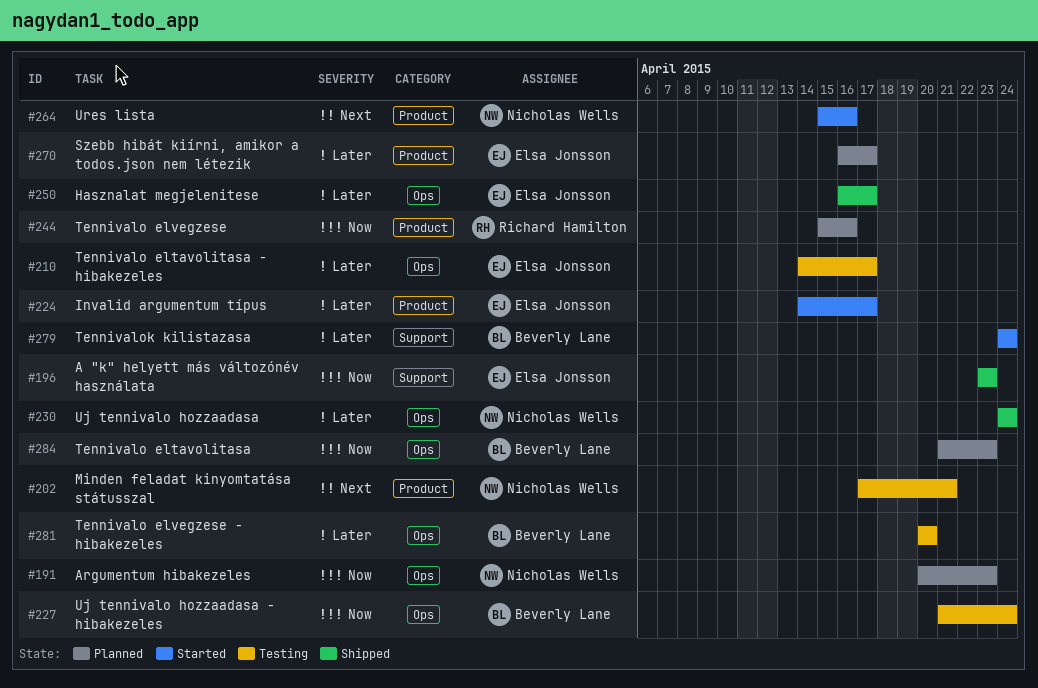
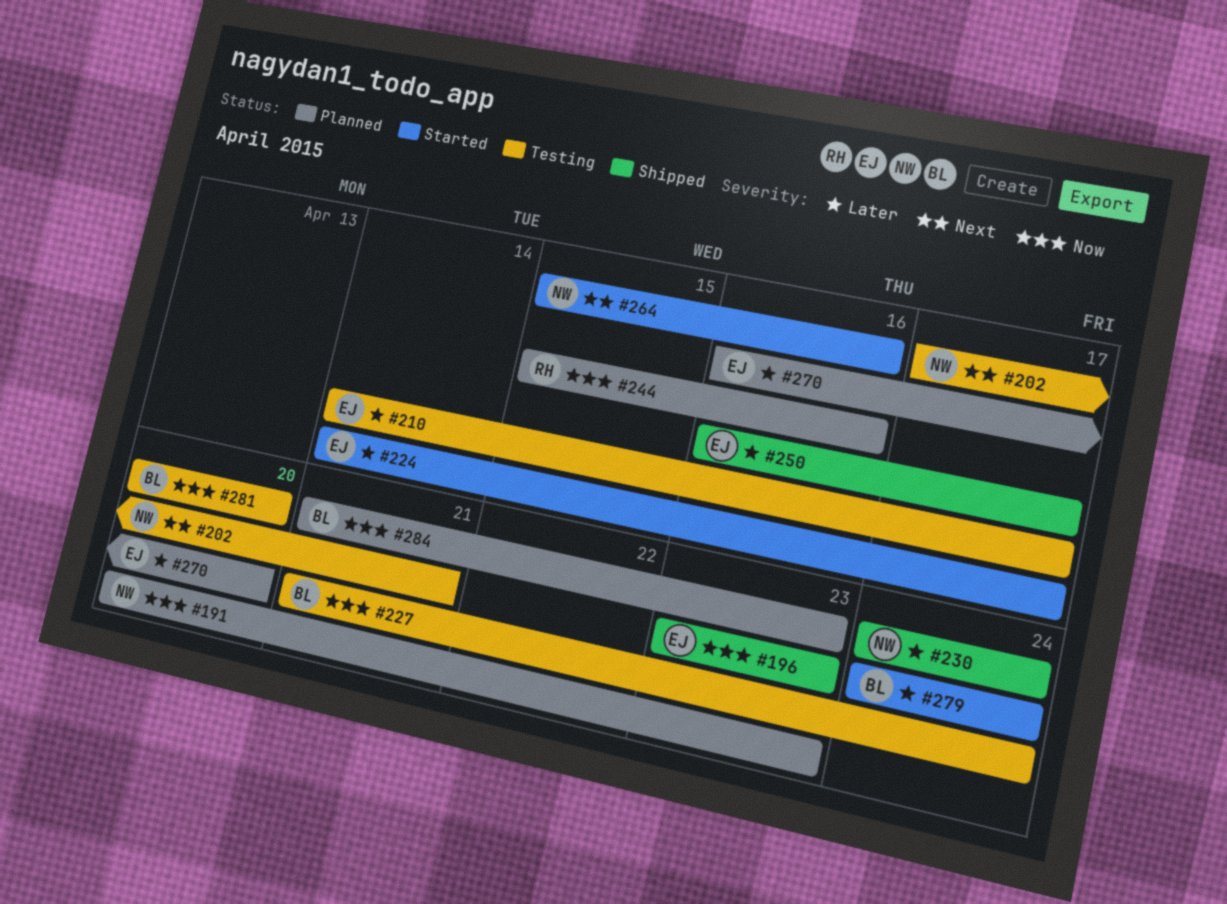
#270, due: Apr 17 -> Apr 20
#281, priority: Later -> Now

